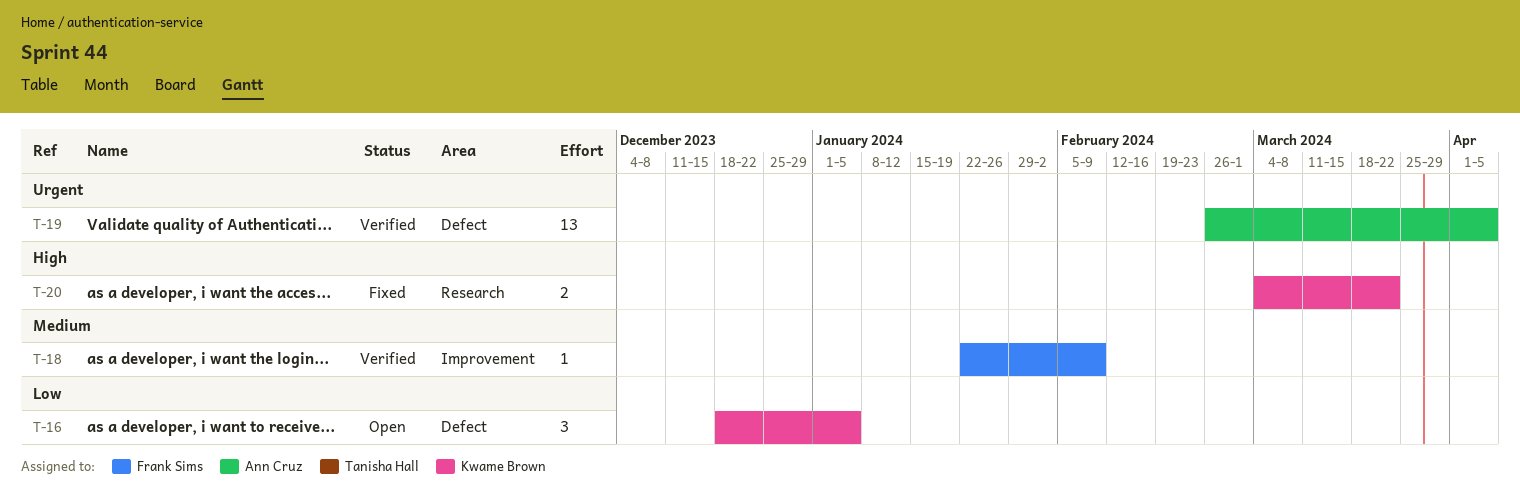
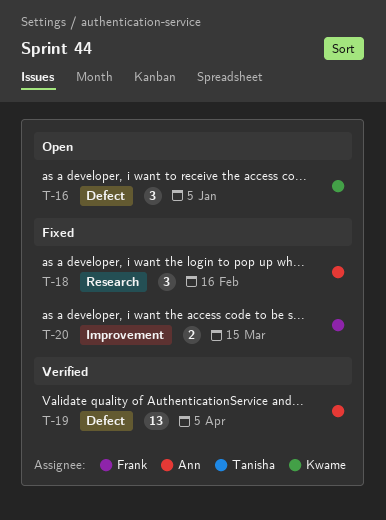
T-18, status: Verified -> Fixed
T-18, owner: Frank Sims -> Ann Cruz
T-18, label: Improvement -> Research
T-18, estimate: 1 -> 3
T-18, due: Feb 9 -> Feb 16
T-20, owner: Kwame Brown -> Frank Sims
T-20, label: Research -> Improvement
T-20, due: Mar 22 -> Mar 15

